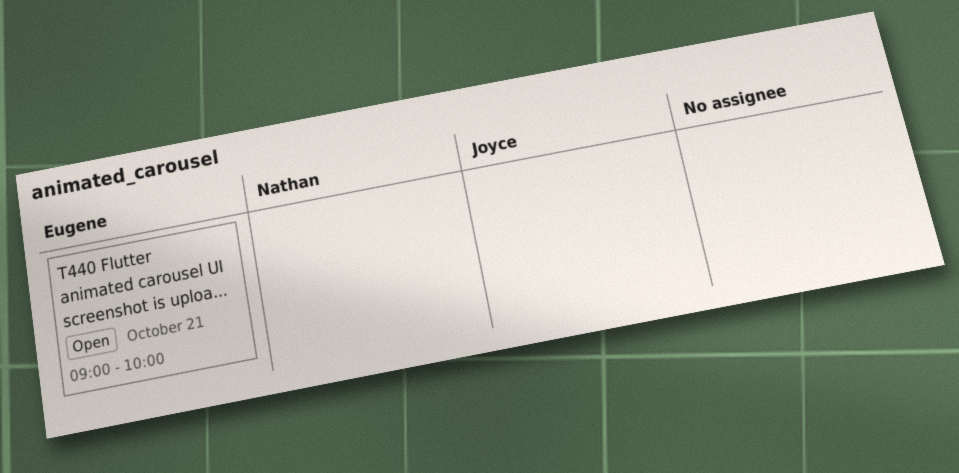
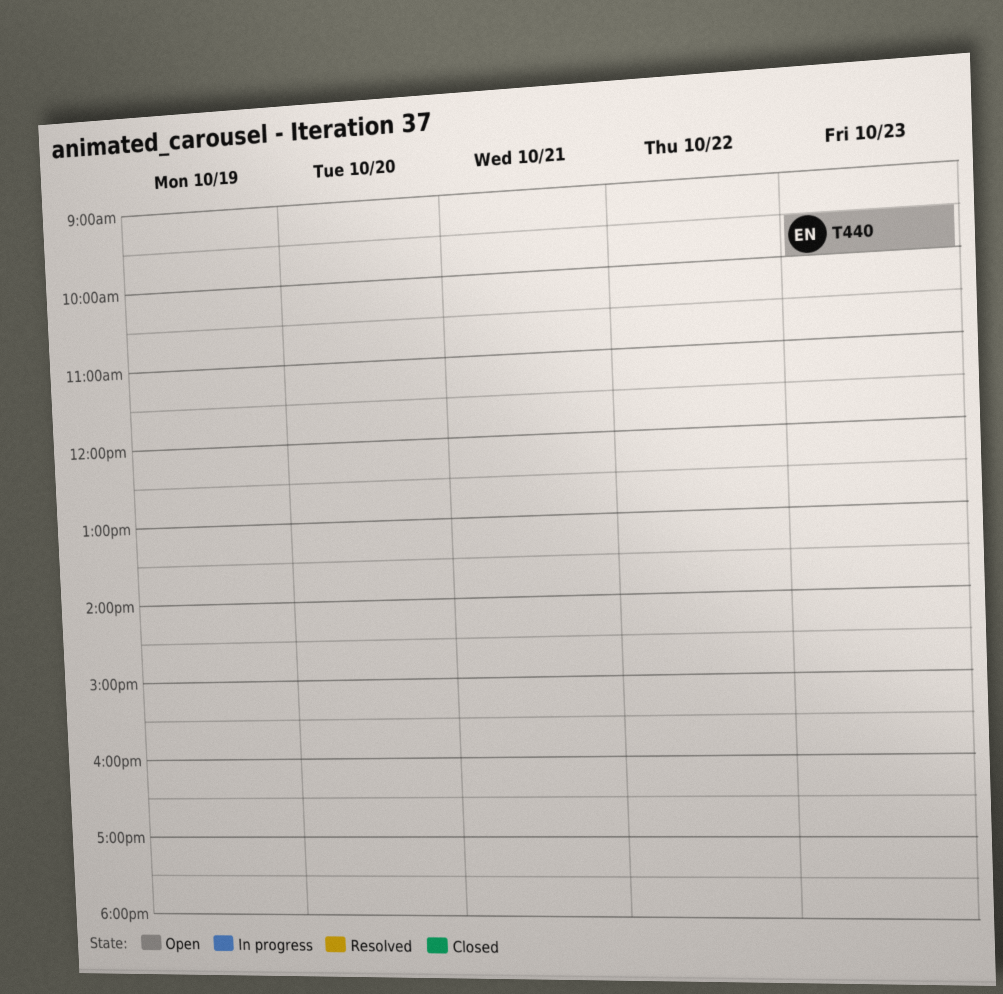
T440, day: Oct 21 -> Oct 23
T440, begins: 09:00 -> 09:30

